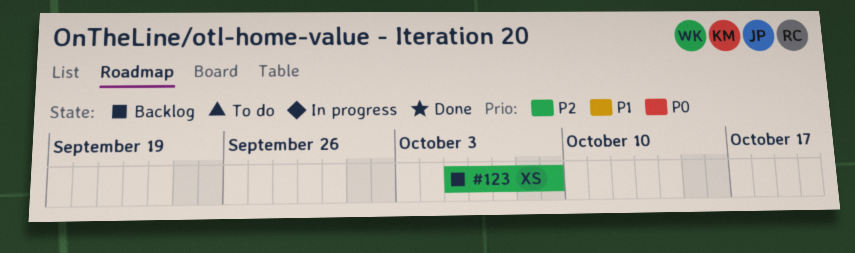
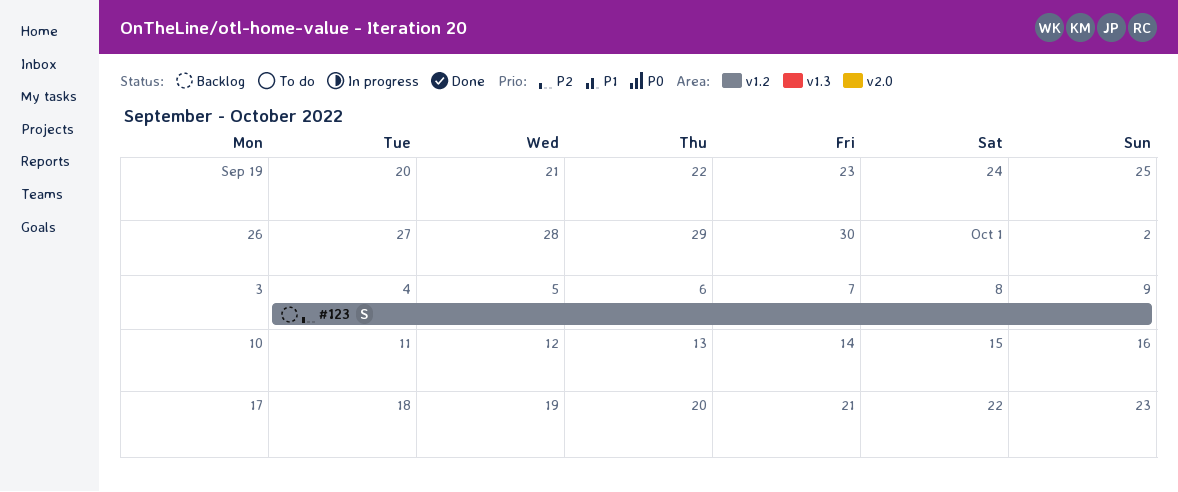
#123, estimate: XS -> S
#123, start: Oct 5 -> Oct 4

